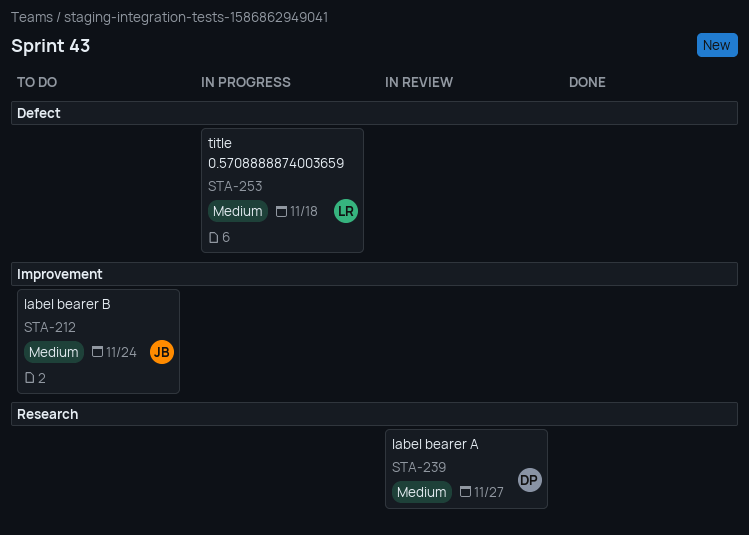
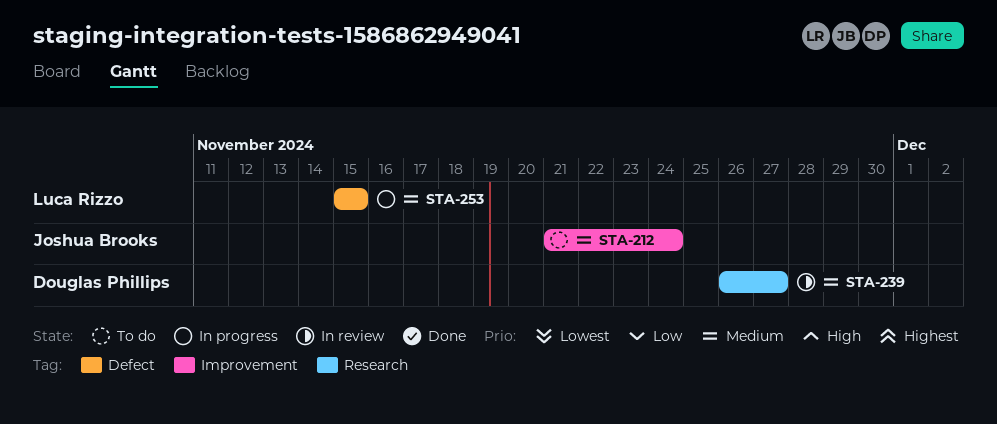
STA-253, due: Nov 18 -> Nov 15

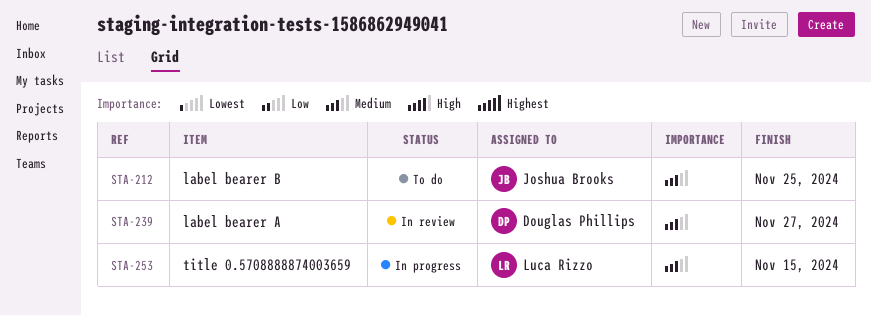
STA-212, due: Nov 24 -> Nov 25

